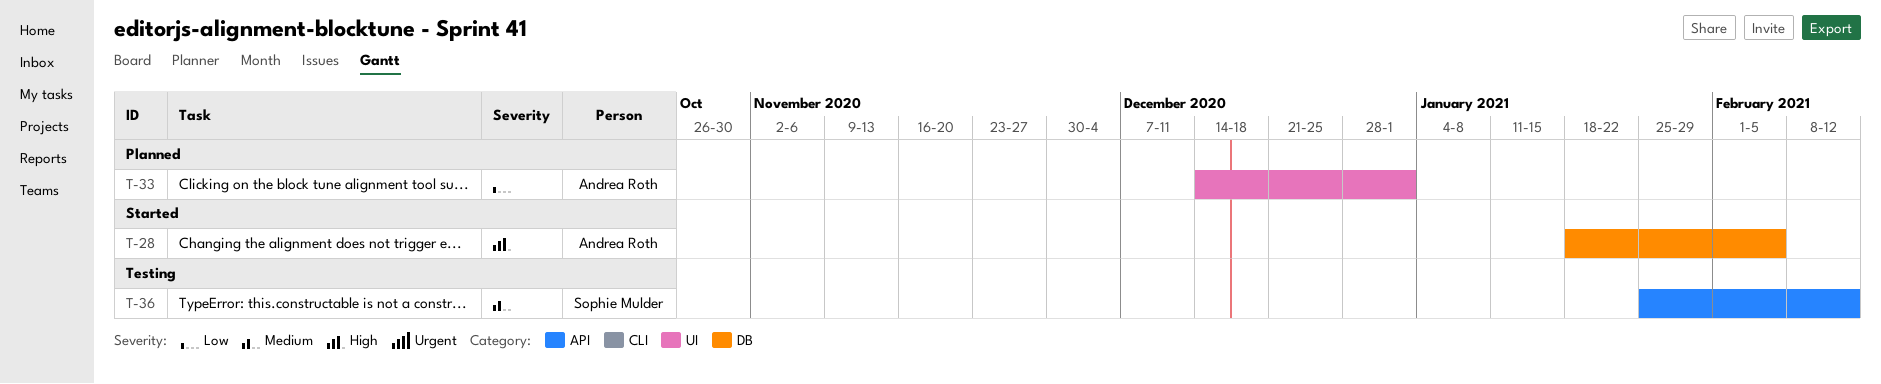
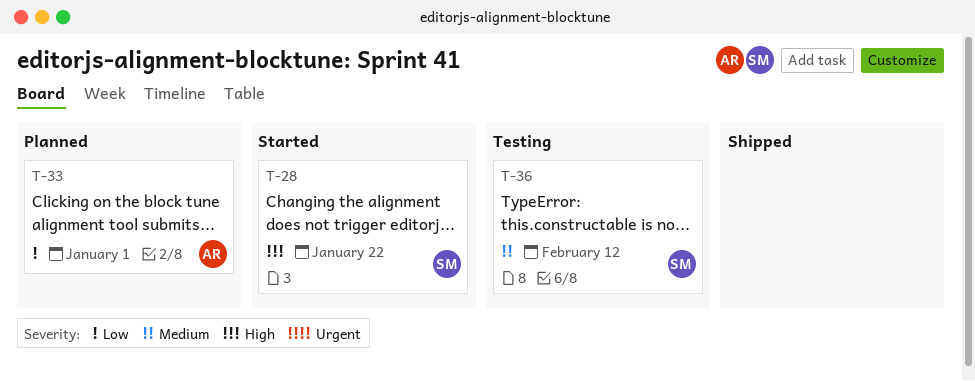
T-28, owner: Andrea Roth -> Sophie Mulder
T-28, due: Feb 5 -> Jan 22

